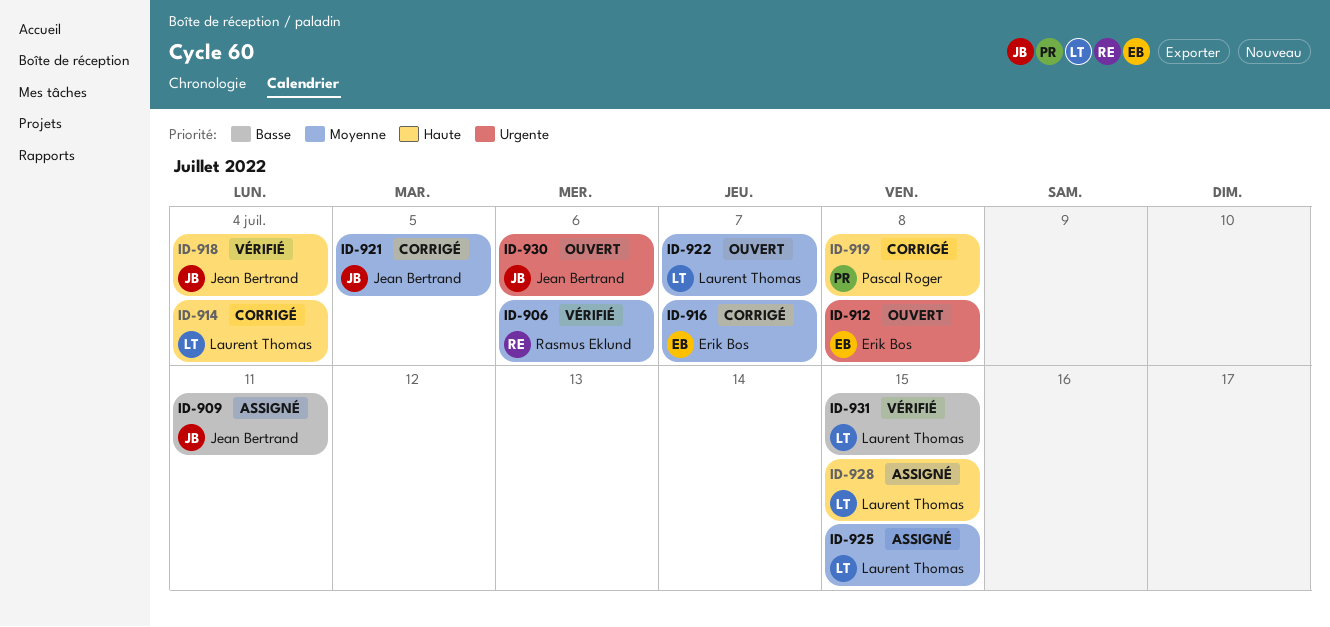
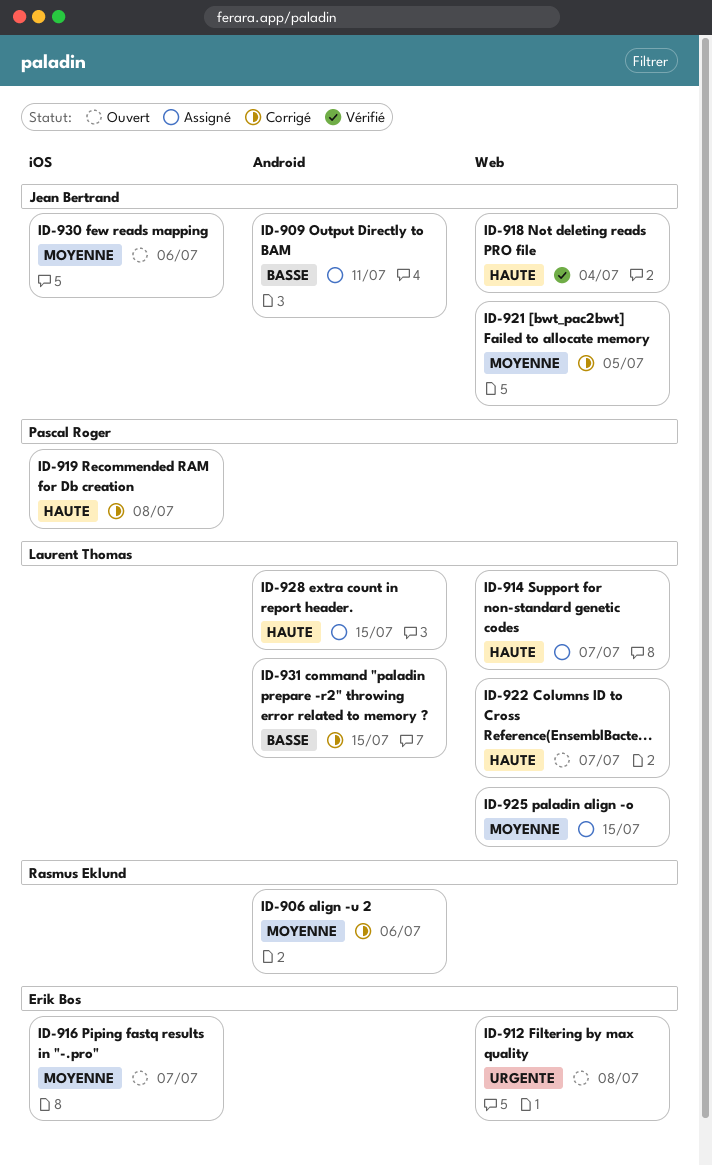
ID-906, status: Vérifié -> Corrigé
ID-914, status: Corrigé -> Assigné
ID-914, due: Jul 4 -> Jul 7
ID-916, status: Corrigé -> Ouvert
ID-922, priority: Moyenne -> Haute
ID-930, priority: Urgente -> Moyenne
ID-931, status: Vérifié -> Corrigé

